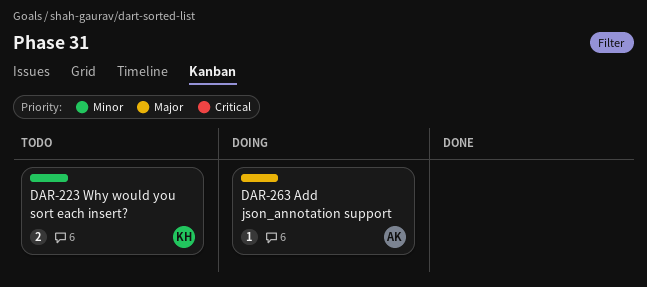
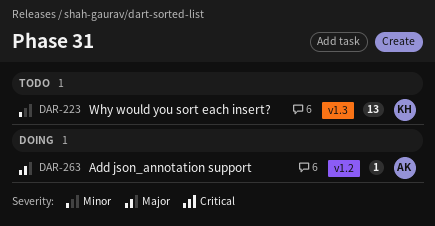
DAR-223, estimate: 2 -> 13

